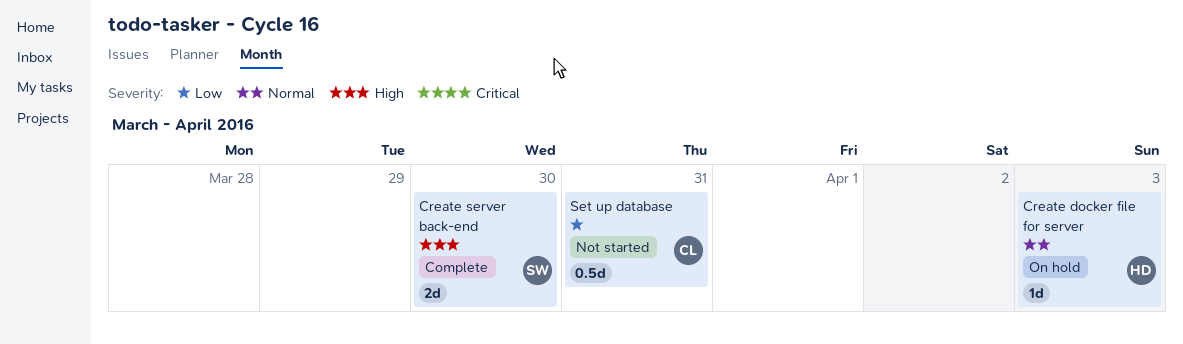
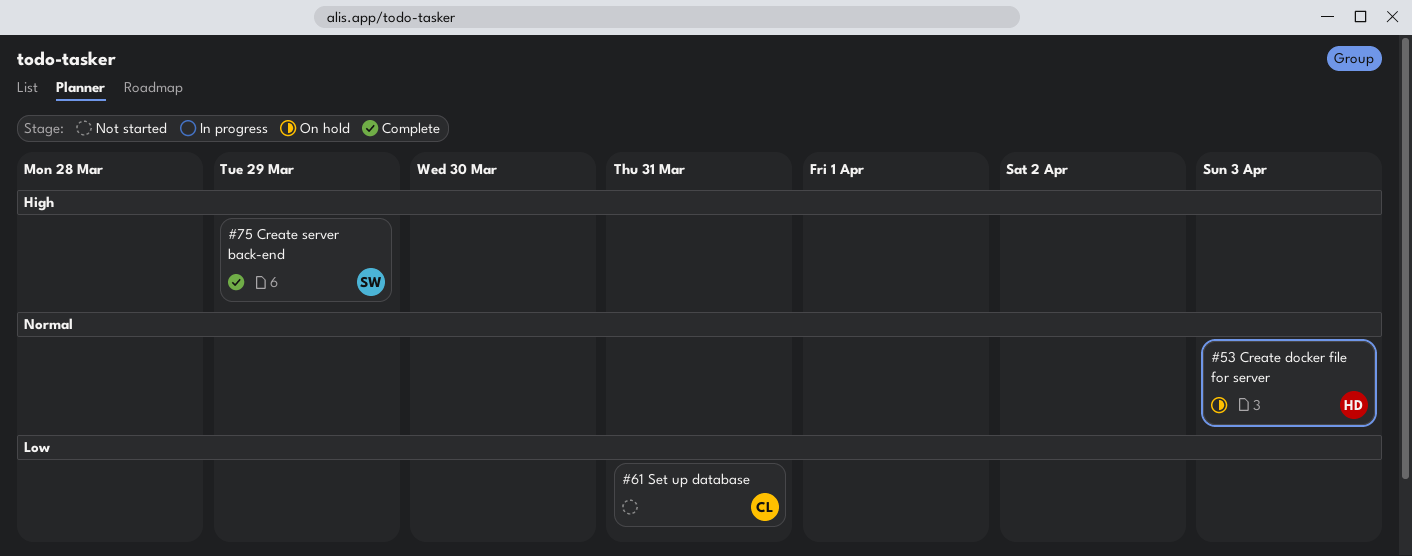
Create server back-end, due: Mar 30 -> Mar 29

